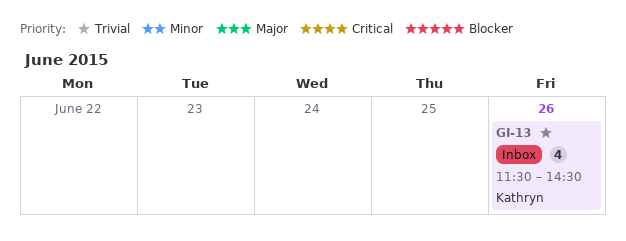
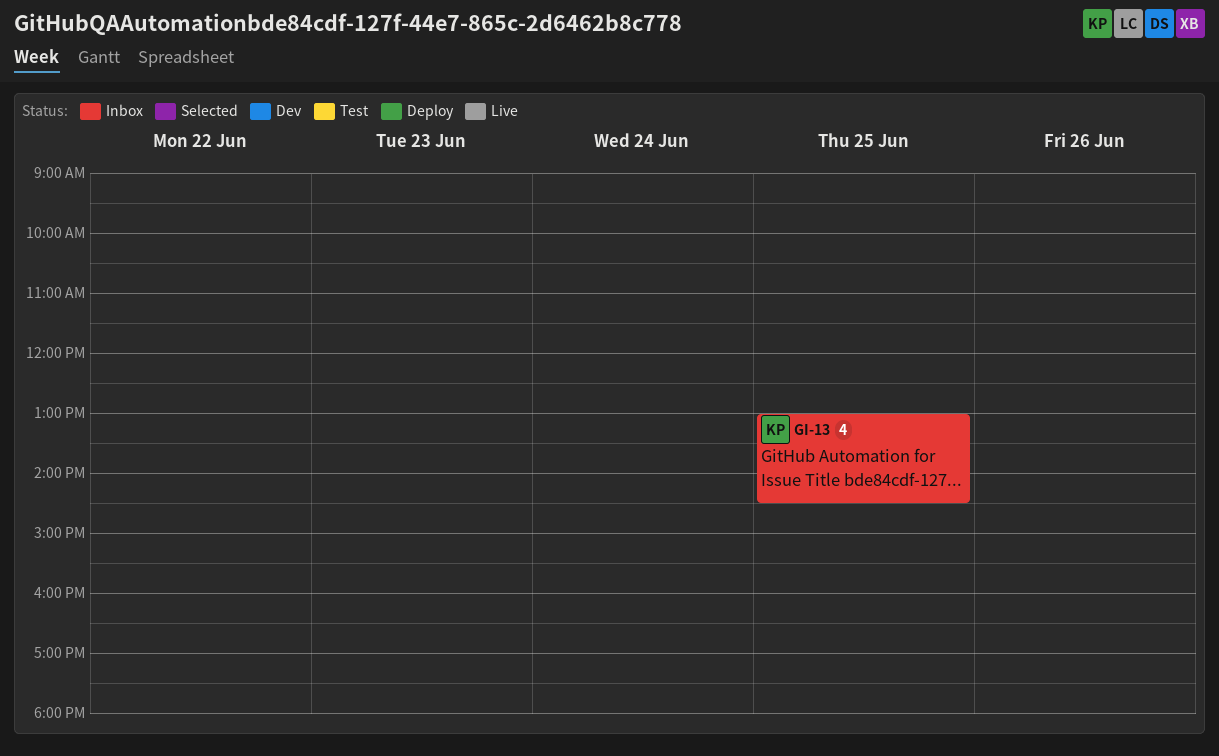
GI-13, day: Jun 26 -> Jun 25
GI-13, begins: 11:30 -> 13:00

